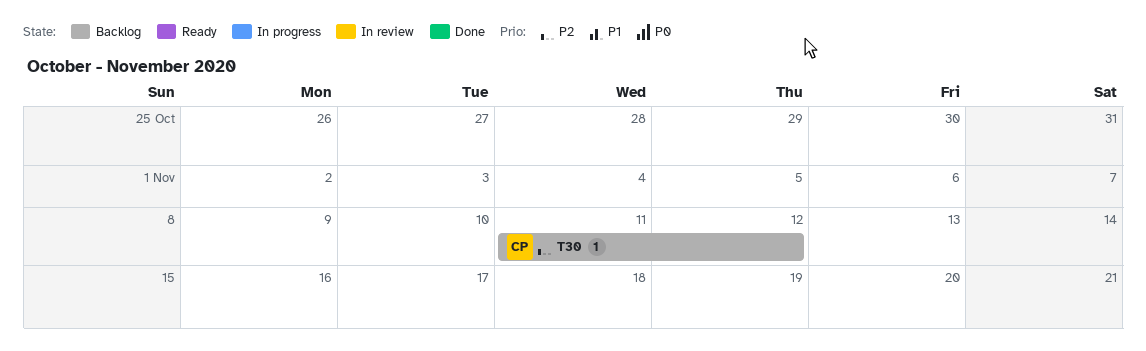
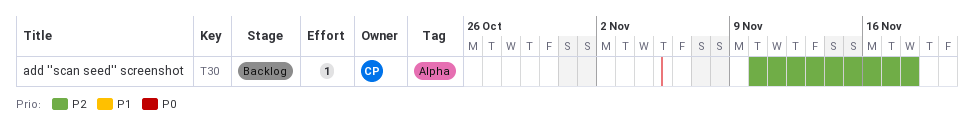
T30, start: Nov 11 -> Nov 10
T30, due: Nov 12 -> Nov 18

